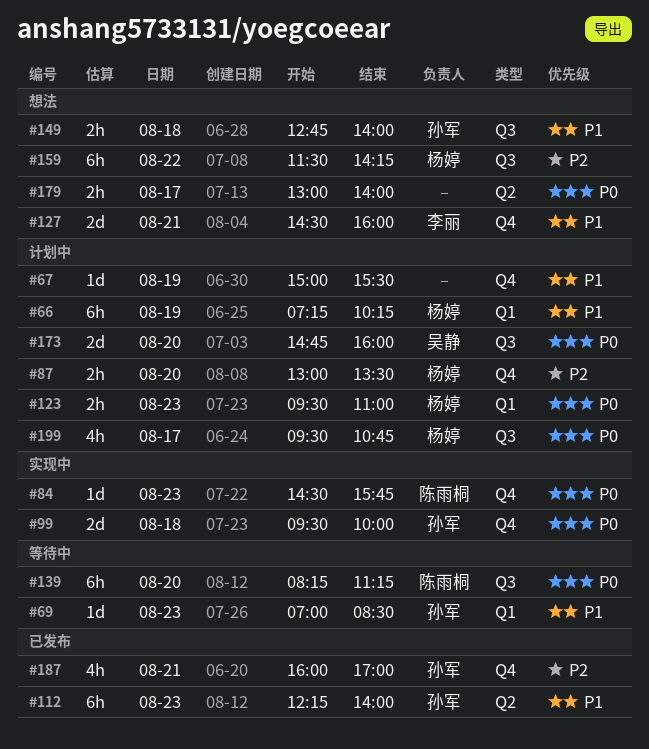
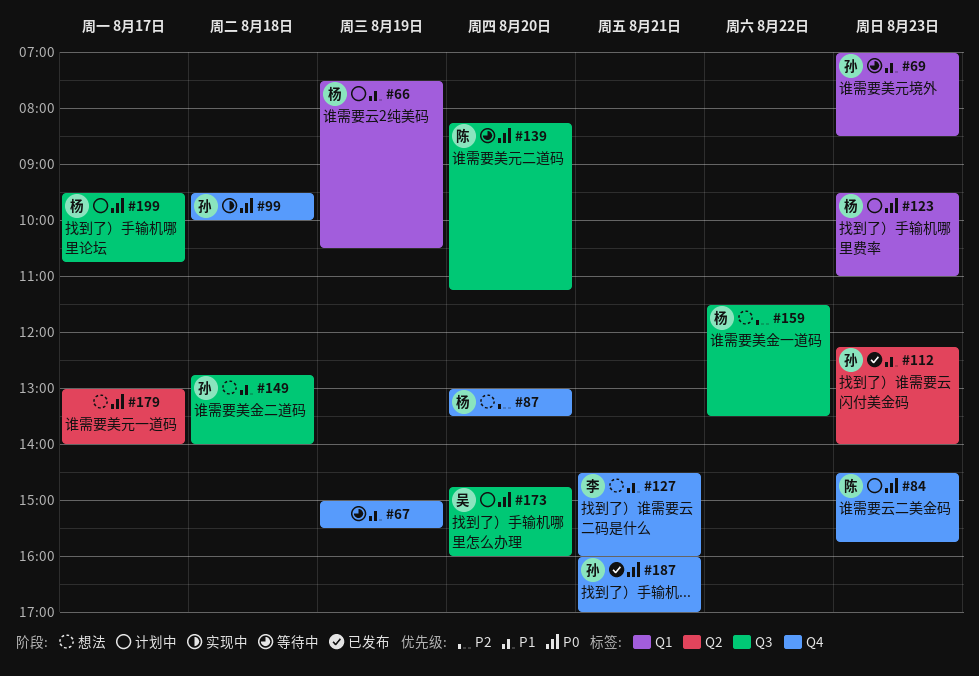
#66, begins: 07:15 -> 07:30
#66, ends: 10:15 -> 10:30
#67, status: 计划中 -> 等待中
#84, status: 实现中 -> 计划中
#87, status: 计划中 -> 想法
#159, ends: 14:15 -> 13:30
#187, priority: P2 -> P0

